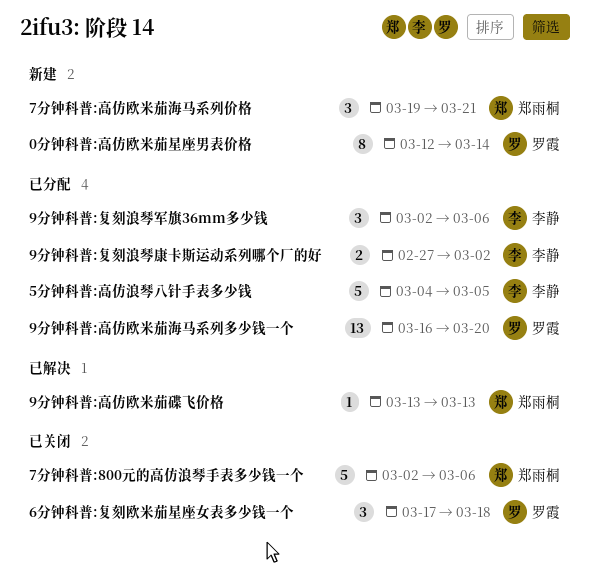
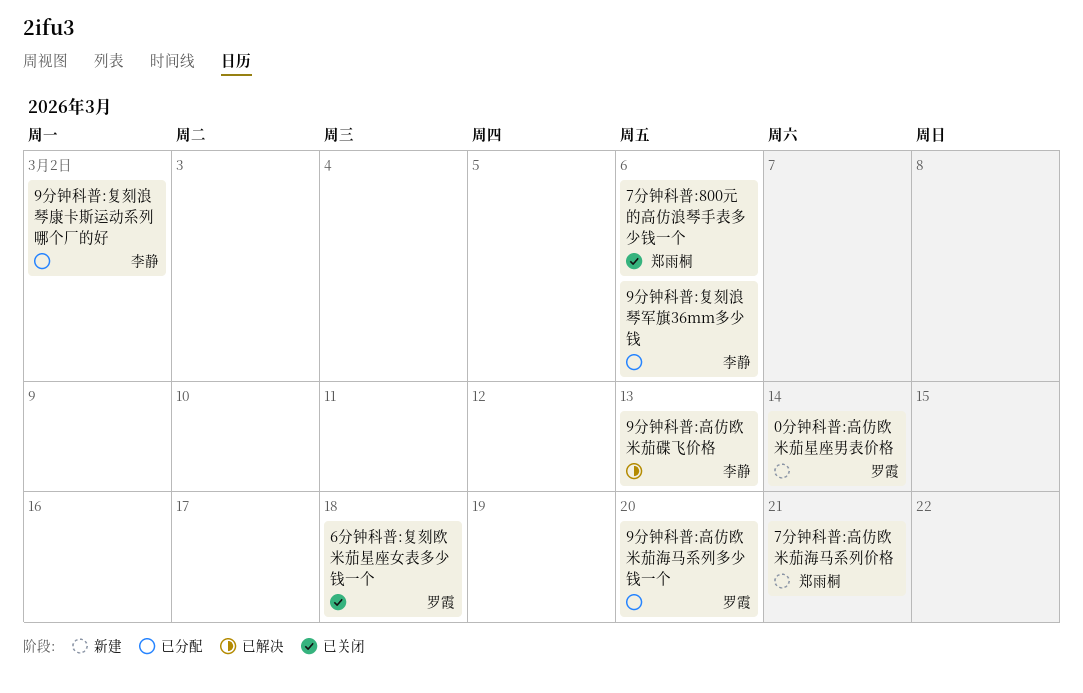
5分钟科普:高仿浪琴八针手表多少钱: present -> none
9分钟科普:高仿欧米茄碟飞价格, owner: 郑雨桐 -> 李静

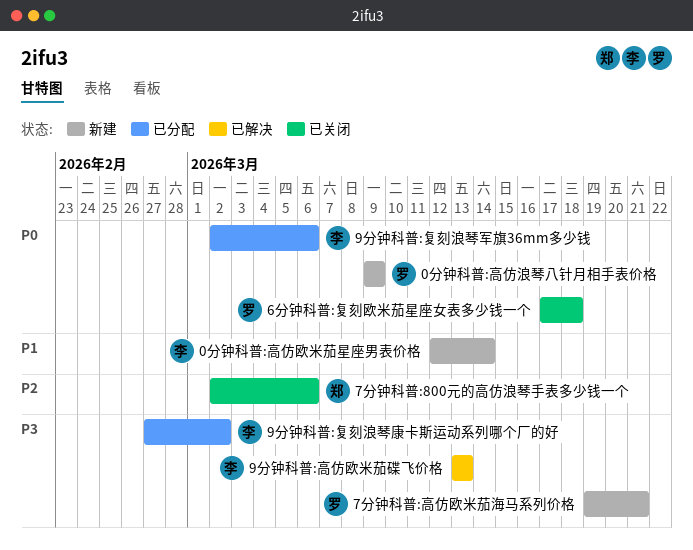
0分钟科普:高仿欧米茄星座男表价格, owner: 罗霞 -> 李静
0分钟科普:高仿浪琴八针月相手表价格: none -> present
7分钟科普:高仿欧米茄海马系列价格, owner: 郑雨桐 -> 罗霞
9分钟科普:高仿欧米茄海马系列多少钱一个: present -> none

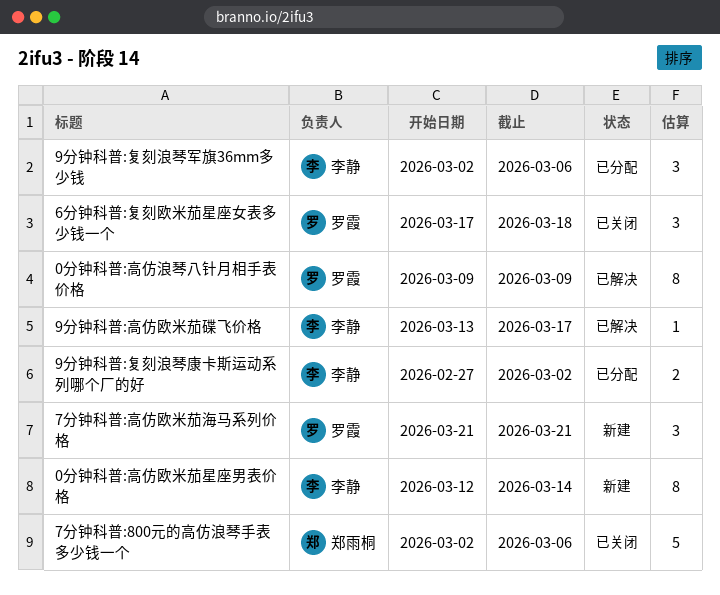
0分钟科普:高仿浪琴八针月相手表价格, status: 新建 -> 已解决
7分钟科普:高仿欧米茄海马系列价格, start: Mar 19 -> Mar 21
9分钟科普:高仿欧米茄碟飞价格, due: Mar 13 -> Mar 17

